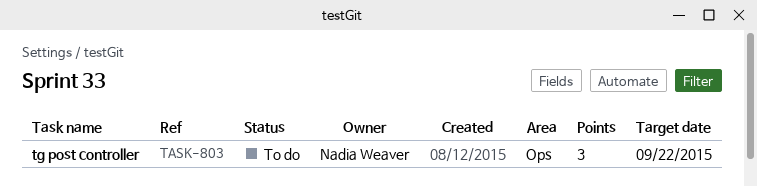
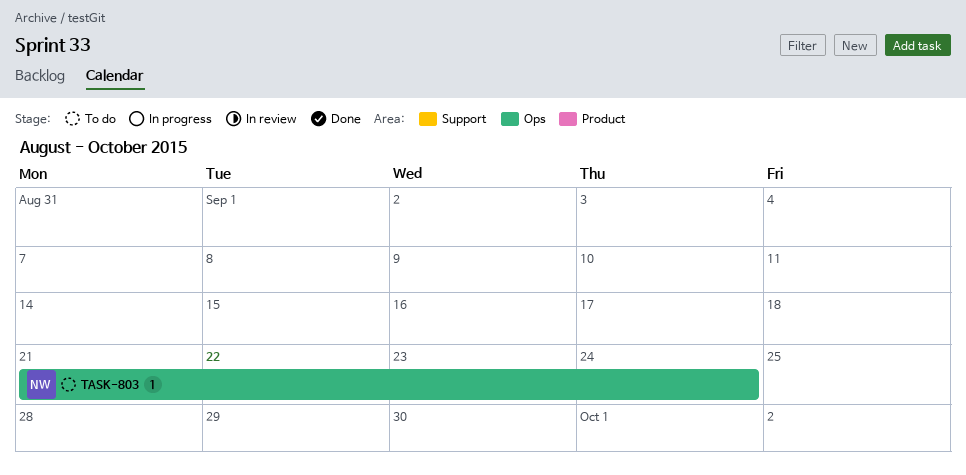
TASK-803, estimate: 3 -> 1
TASK-803, due: Sep 22 -> Sep 24

